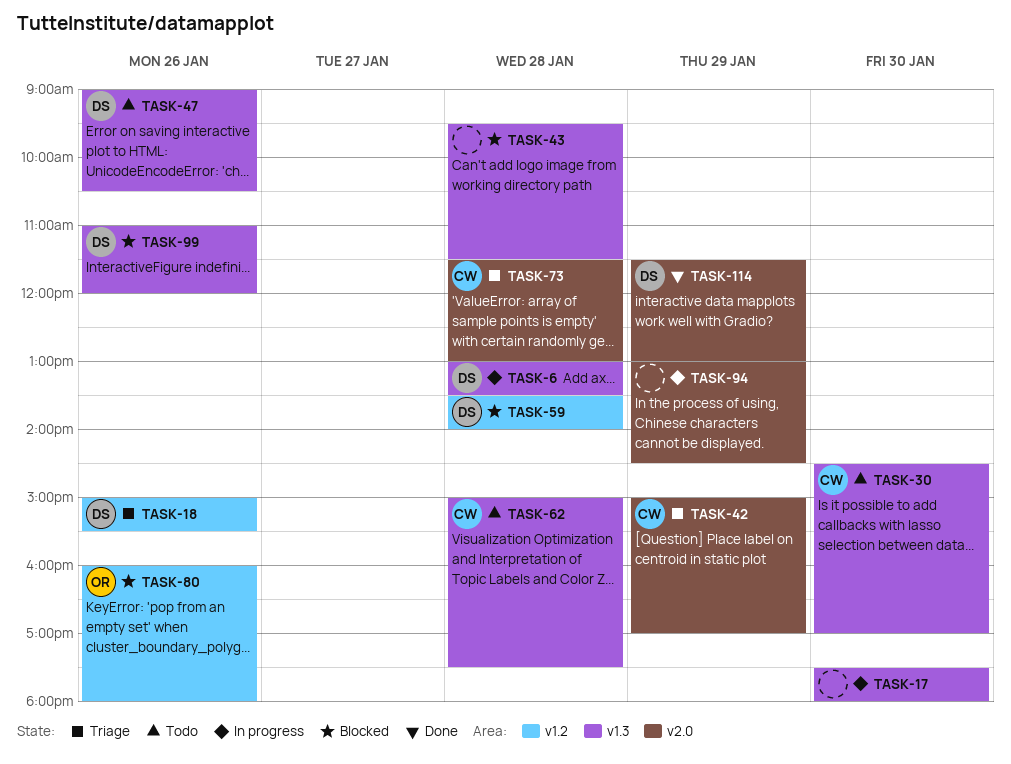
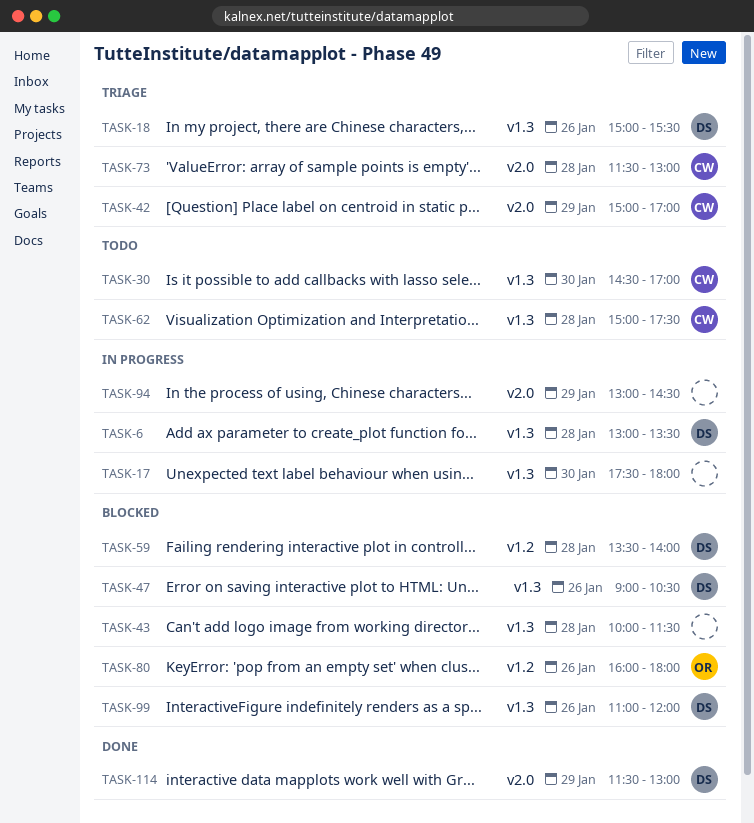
TASK-18, label: v1.2 -> v1.3
TASK-43, begins: 09:30 -> 10:00
TASK-47, status: Todo -> Blocked

